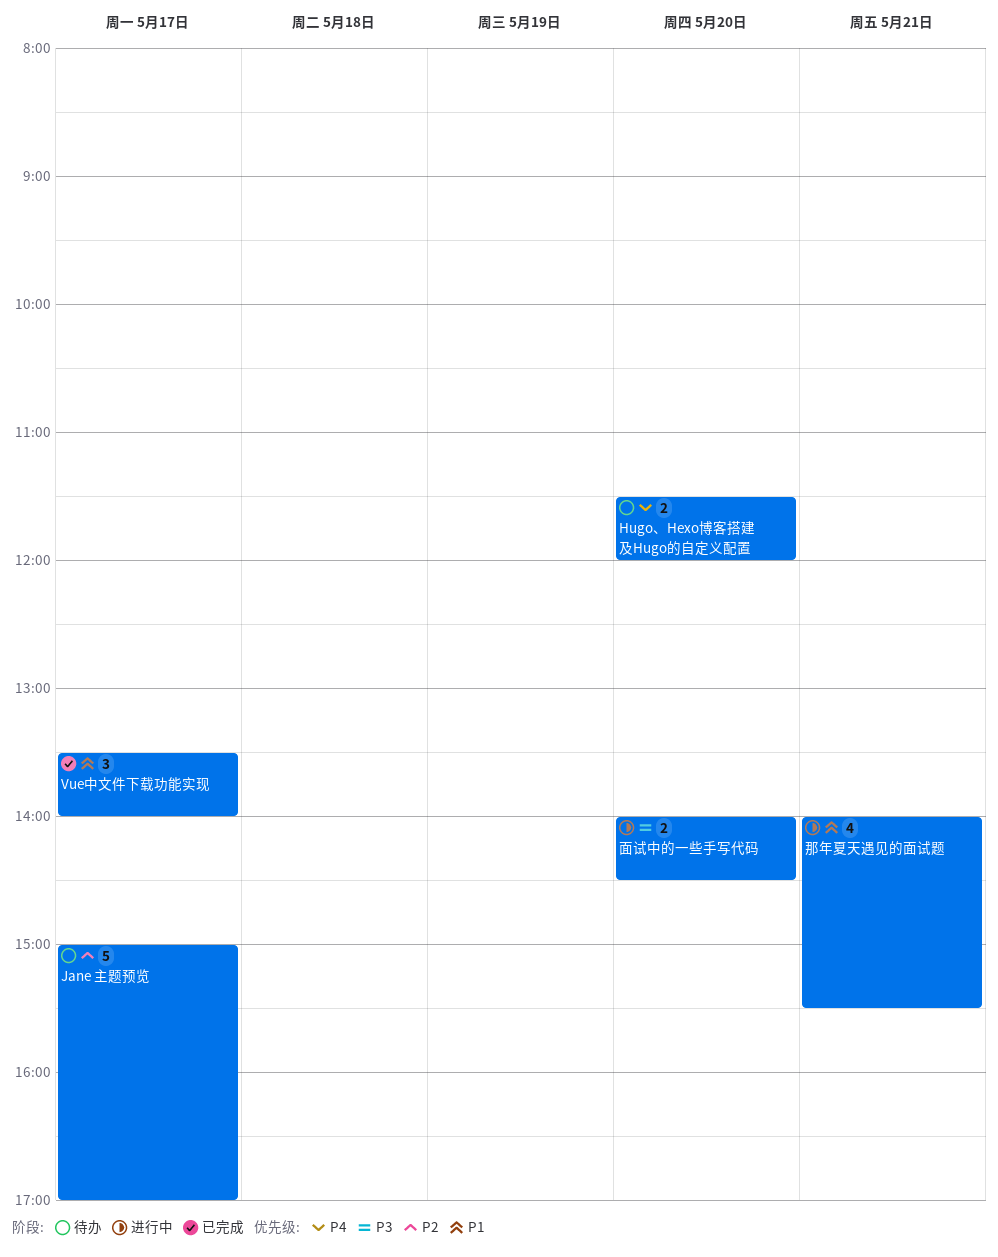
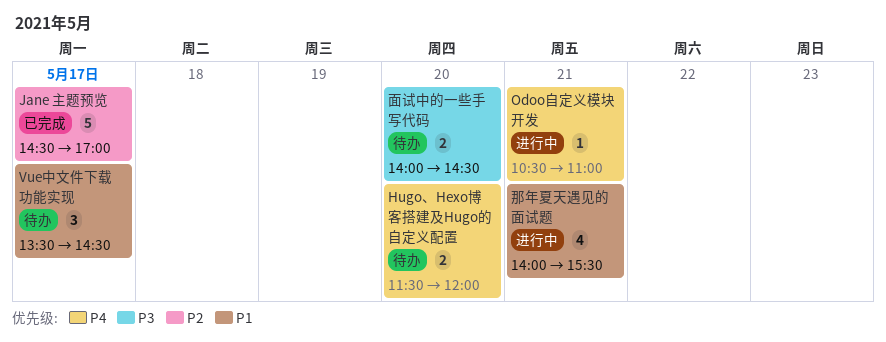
Jane 主题预览, status: 待办 -> 已完成
Jane 主题预览, begins: 15:00 -> 14:30
Odoo自定义模块开发: none -> present
Vue中文件下载功能实现, status: 已完成 -> 待办
Vue中文件下载功能实现, ends: 14:00 -> 14:30
面试中的一些手写代码, status: 进行中 -> 待办

